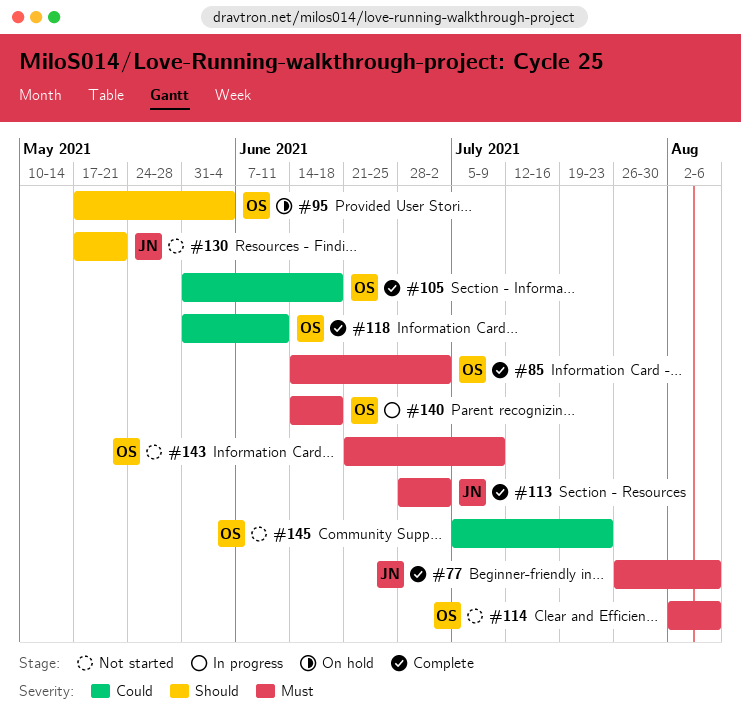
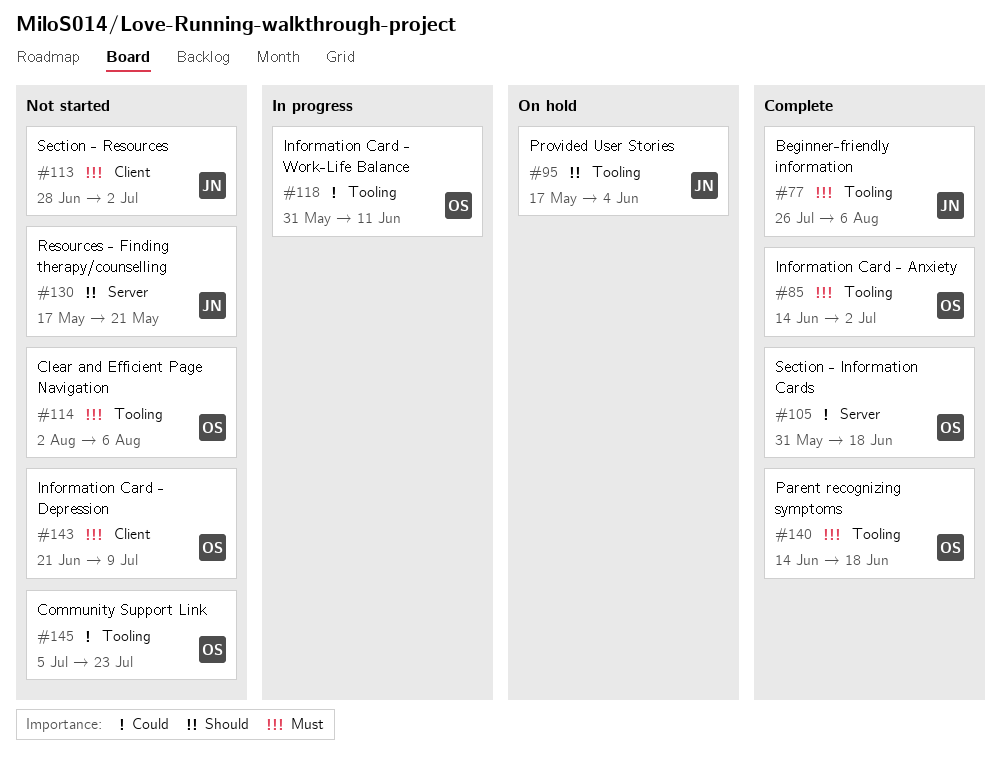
#95, owner: OS -> JN
#113, status: Complete -> Not started
#118, status: Complete -> In progress
#140, status: In progress -> Complete

